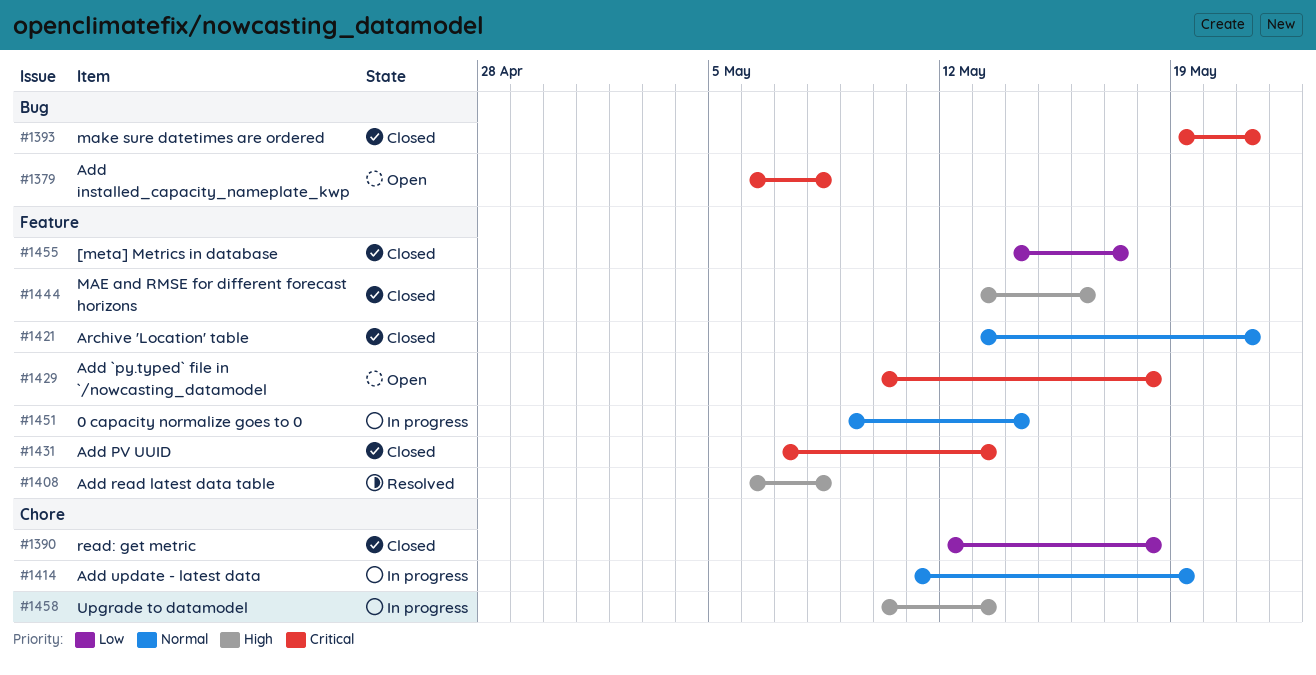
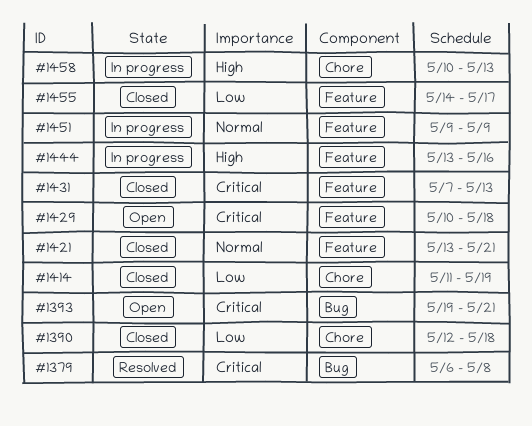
#1379, status: Open -> Resolved
#1393, status: Closed -> Open
#1408: present -> none
#1414, status: In progress -> Closed
#1414, priority: Normal -> Low
#1444, status: Closed -> In progress
#1451, due: May 14 -> May 9

